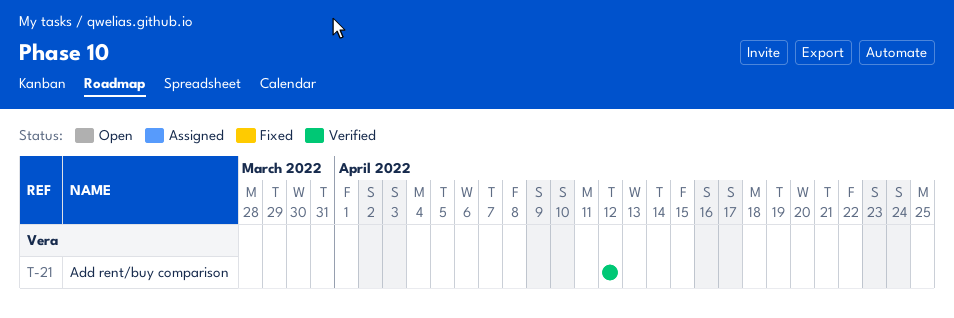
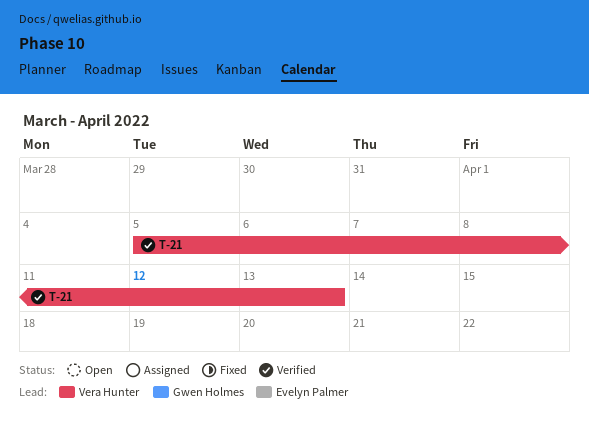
T-21, start: Apr 12 -> Apr 5
T-21, due: Apr 12 -> Apr 13

